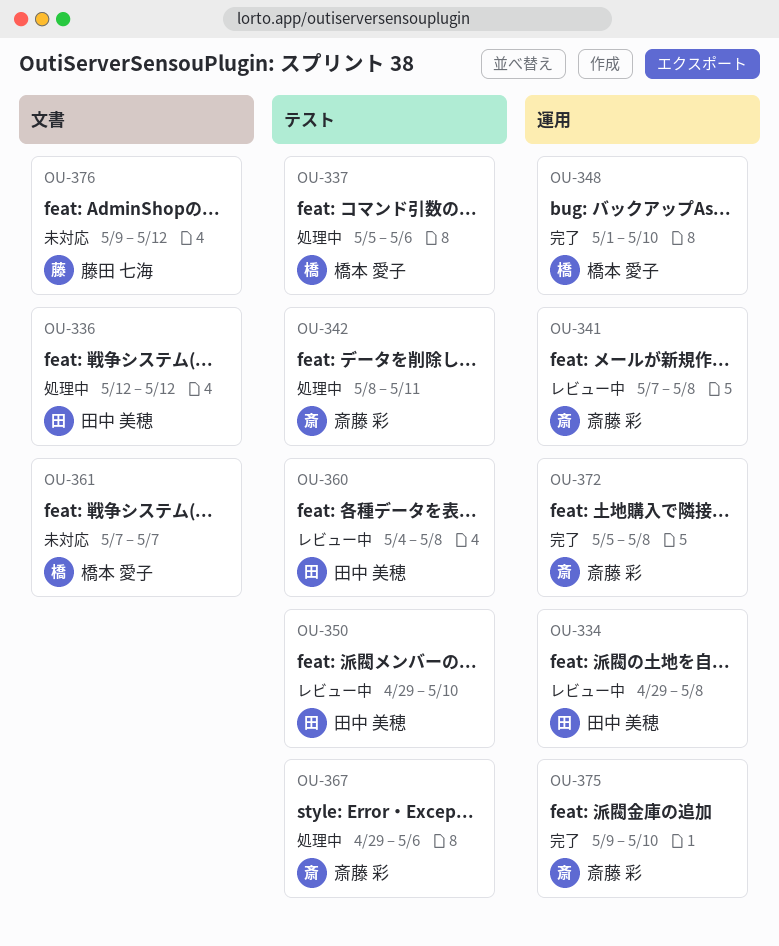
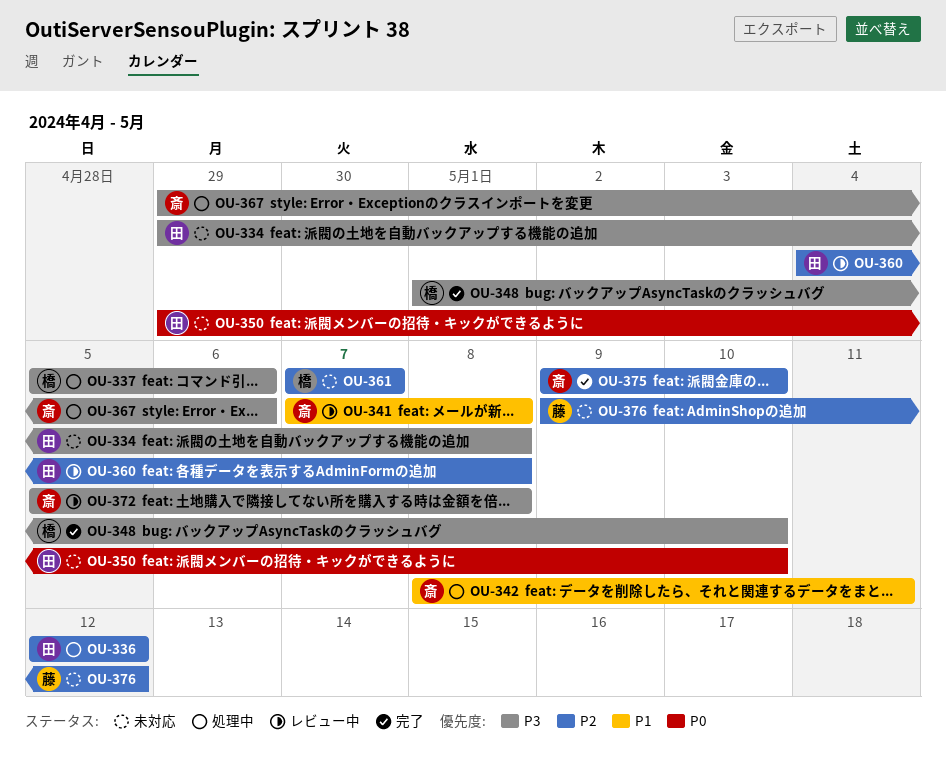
OU-334, status: レビュー中 -> 未対応
OU-350, status: レビュー中 -> 未対応
OU-372, status: 完了 -> レビュー中

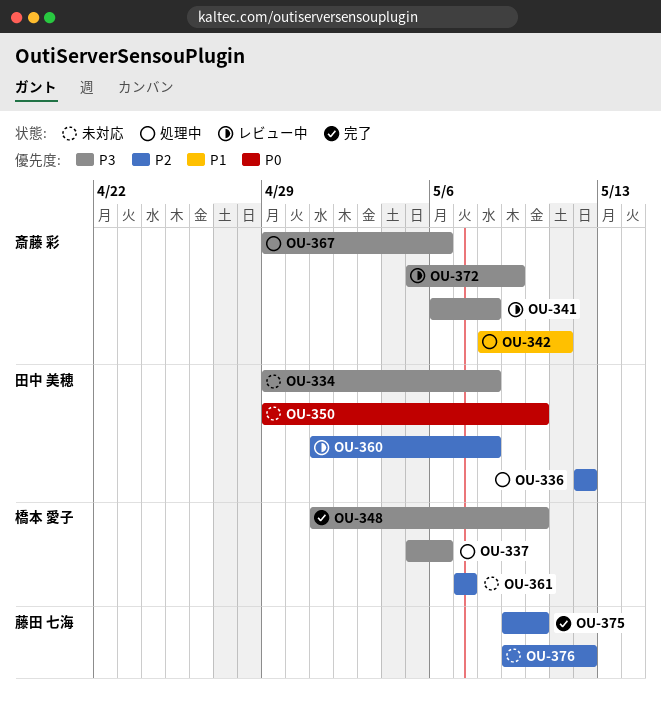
OU-341, priority: P1 -> P3
OU-341, start: May 7 -> May 6
OU-360, start: May 4 -> May 1
OU-372, due: May 8 -> May 9
OU-375, owner: 斎藤 彩 -> 藤田 七海

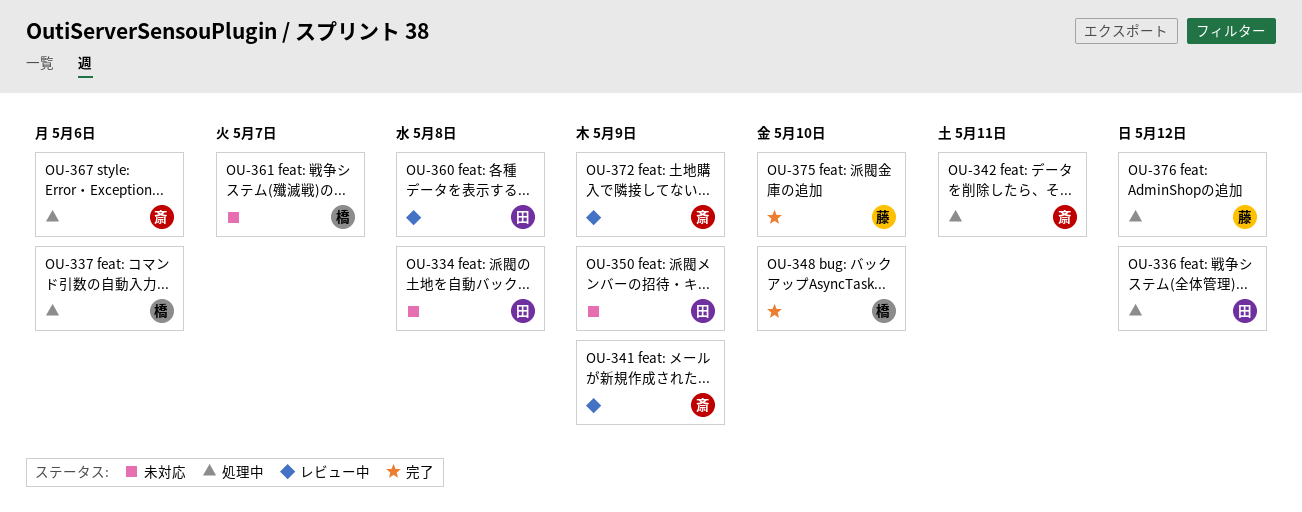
OU-341, due: May 8 -> May 9
OU-350, due: May 10 -> May 9
OU-376, status: 未対応 -> 処理中

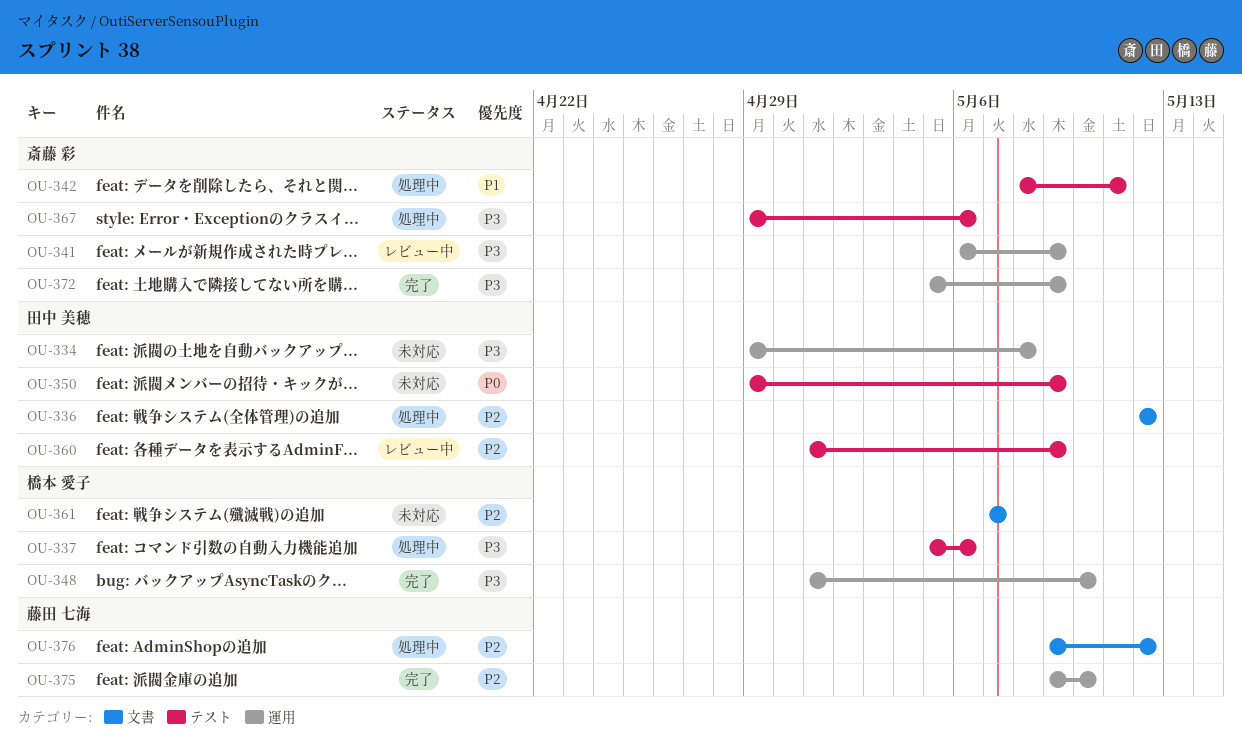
OU-360, due: May 8 -> May 9
OU-372, status: レビュー中 -> 完了

